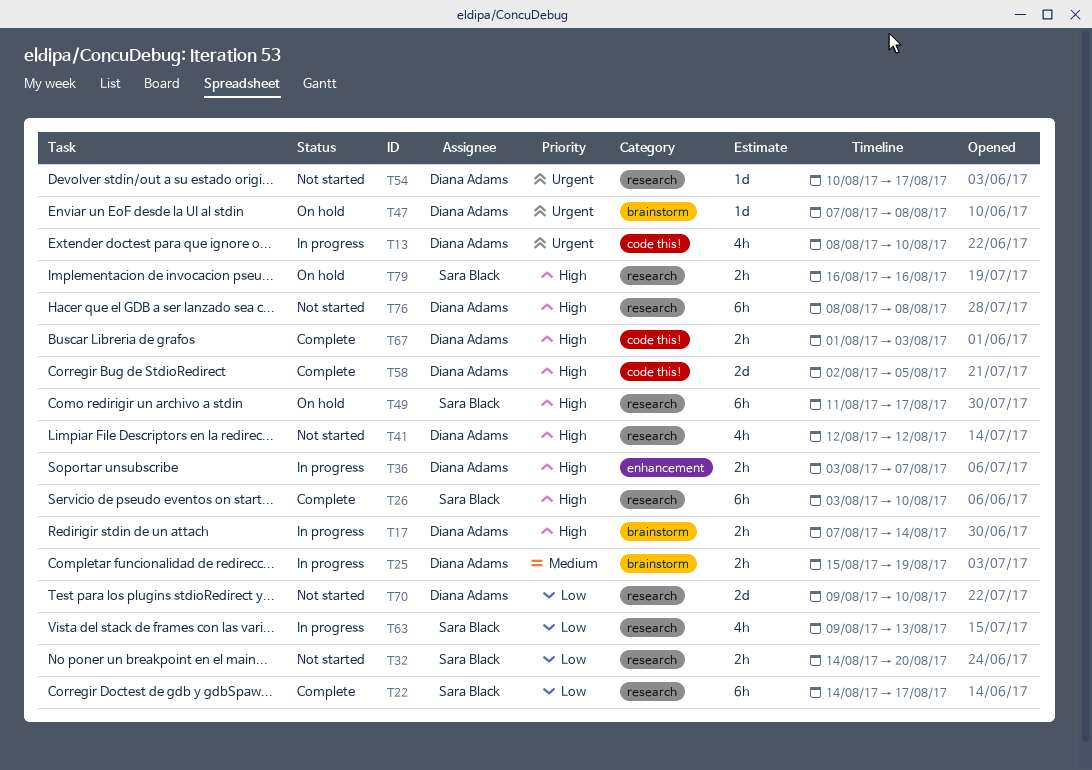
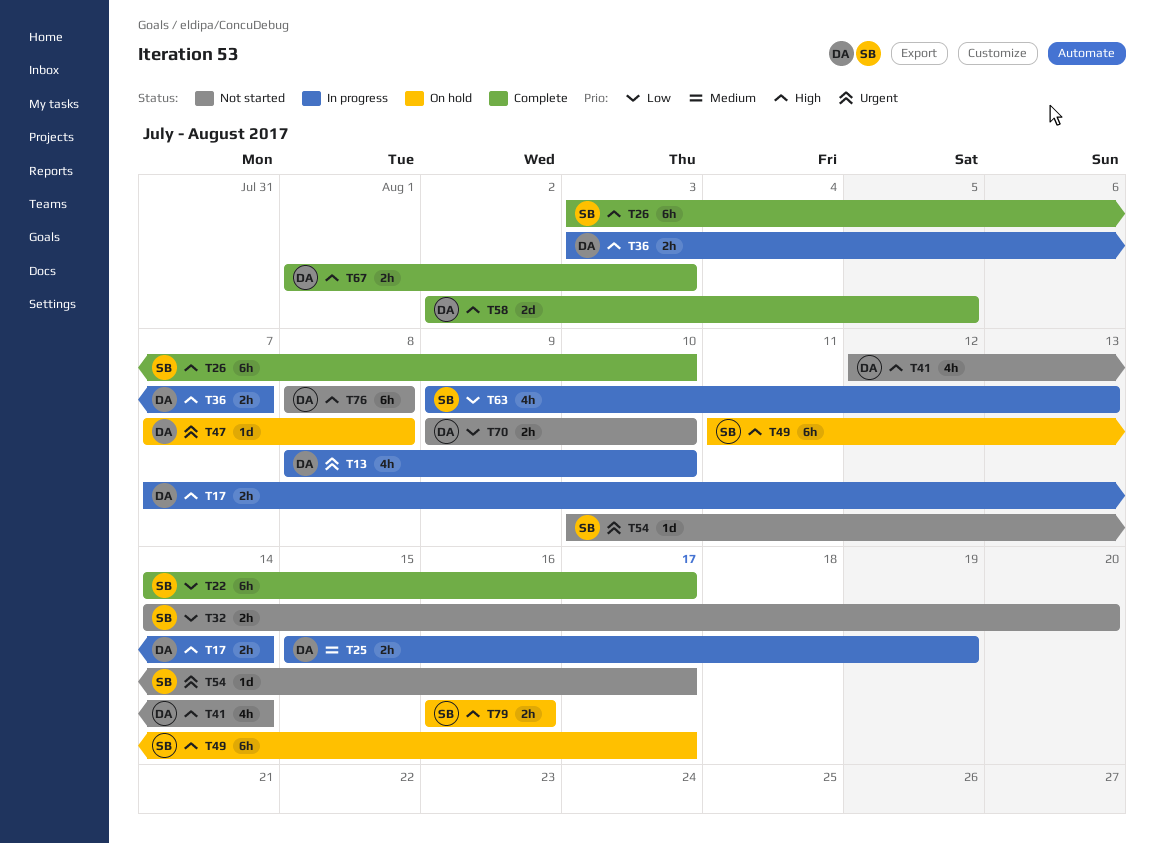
T41, due: Aug 12 -> Aug 14
T54, owner: Diana Adams -> Sara Black
T70, estimate: 2d -> 2h

